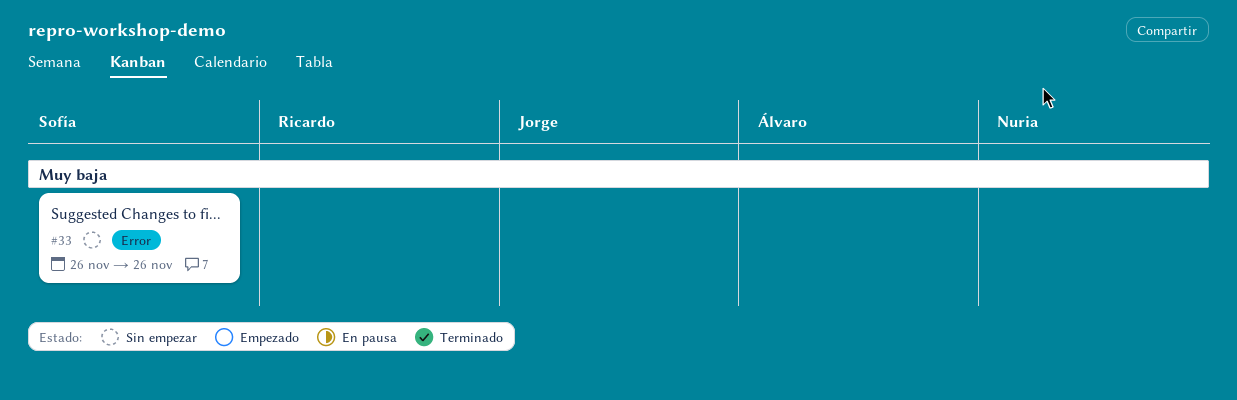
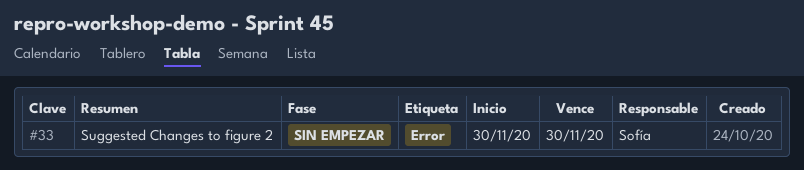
#33, start: Nov 26 -> Nov 30
#33, due: Nov 26 -> Nov 30

